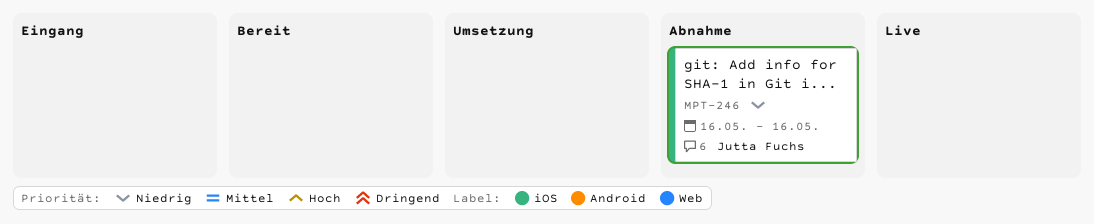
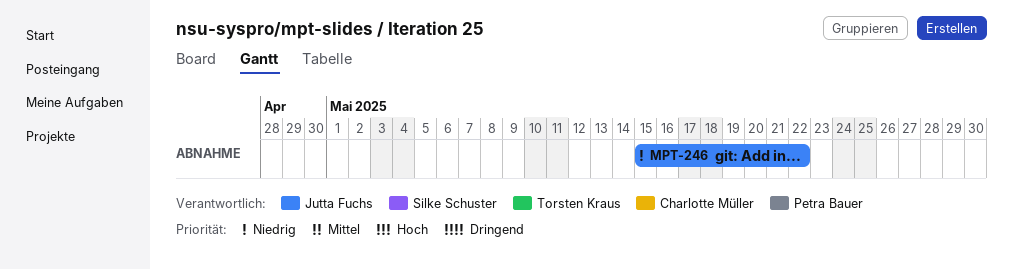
MPT-246, start: May 16 -> May 15
MPT-246, due: May 16 -> May 22

